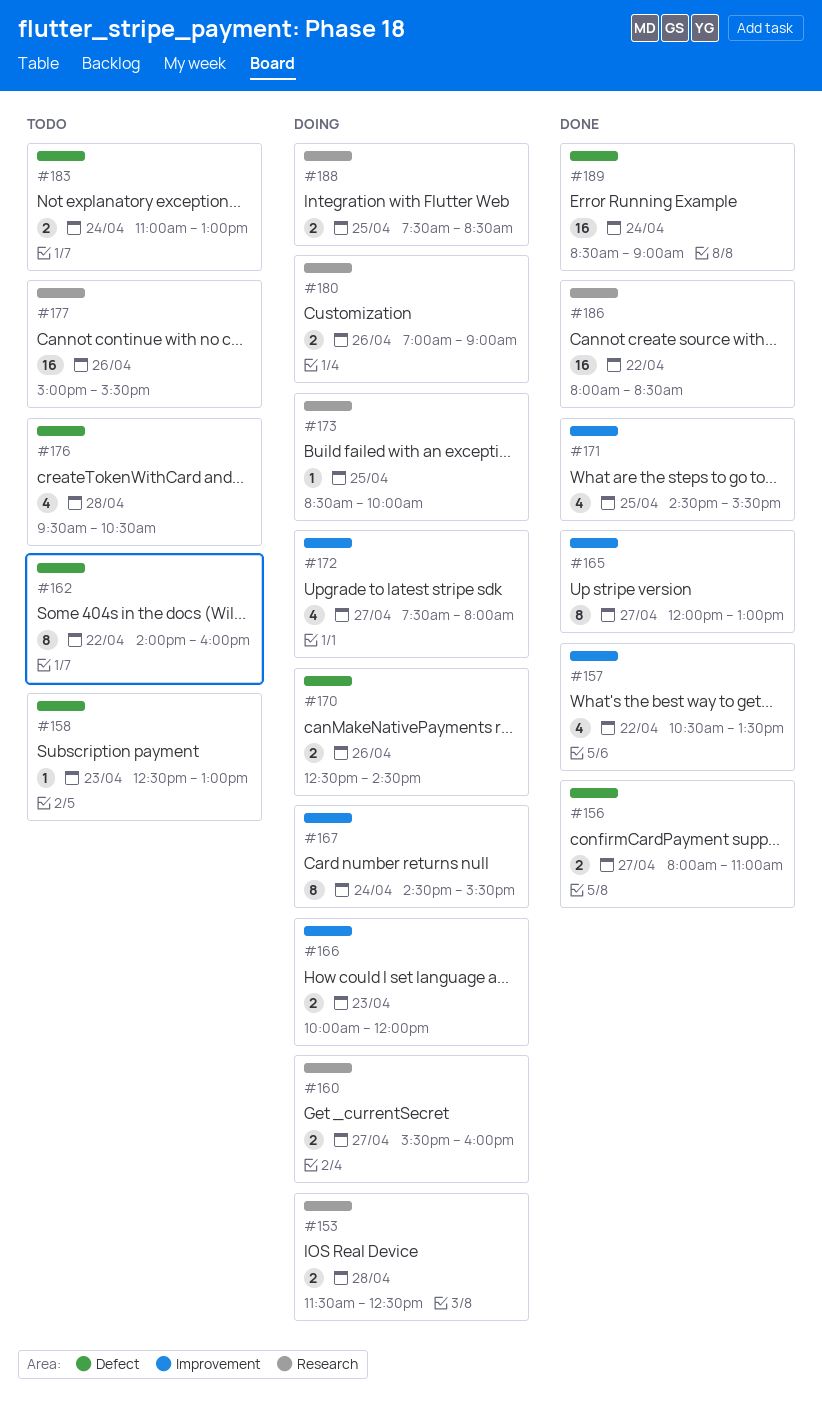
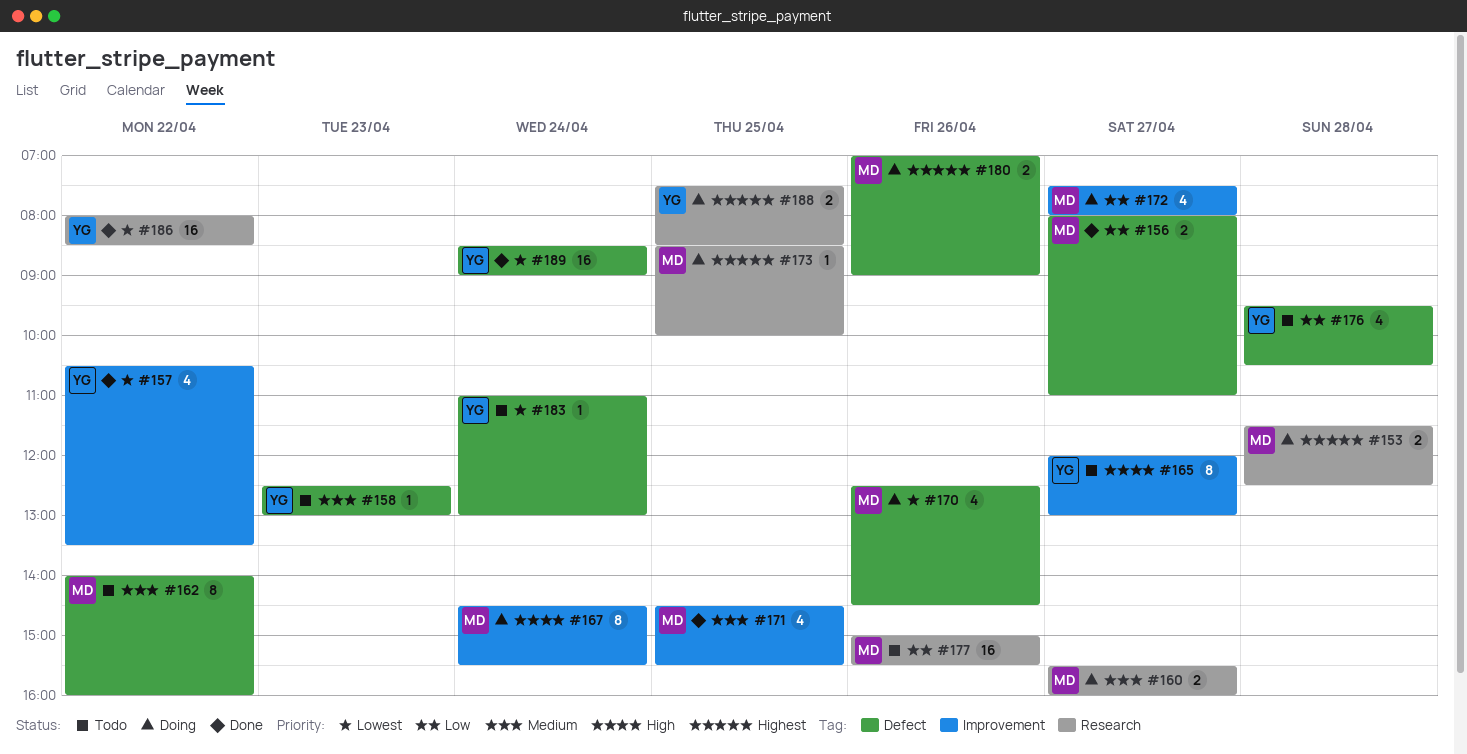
#165, status: Done -> Todo
#166: present -> none
#170, estimate: 2 -> 4
#180, label: Research -> Defect
#183, estimate: 2 -> 1

